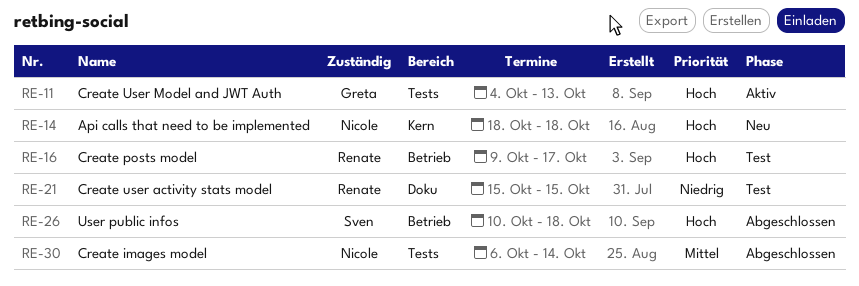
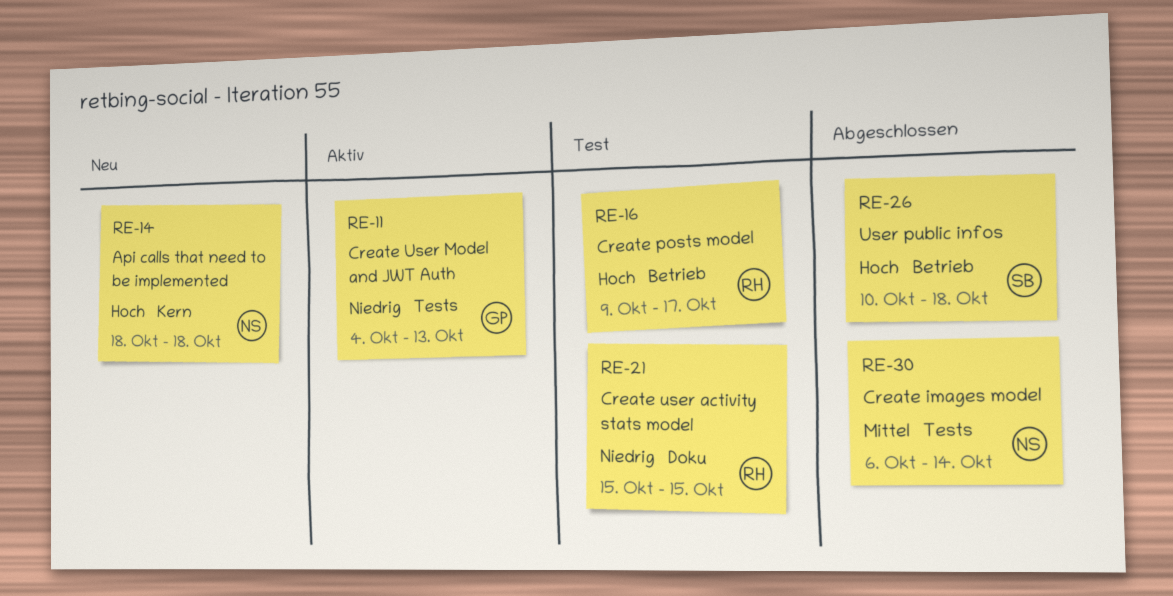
RE-11, priority: Hoch -> Niedrig

